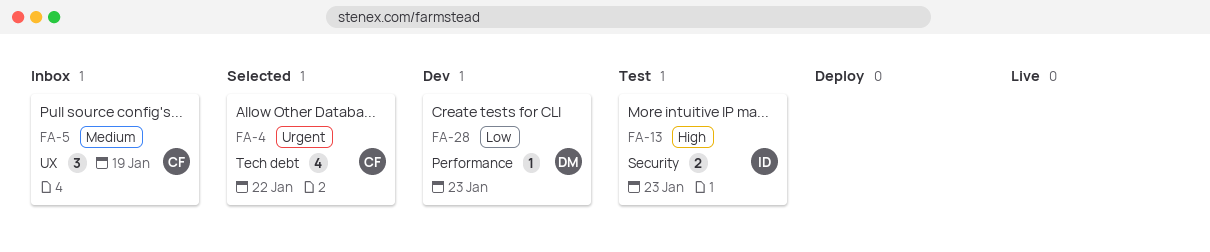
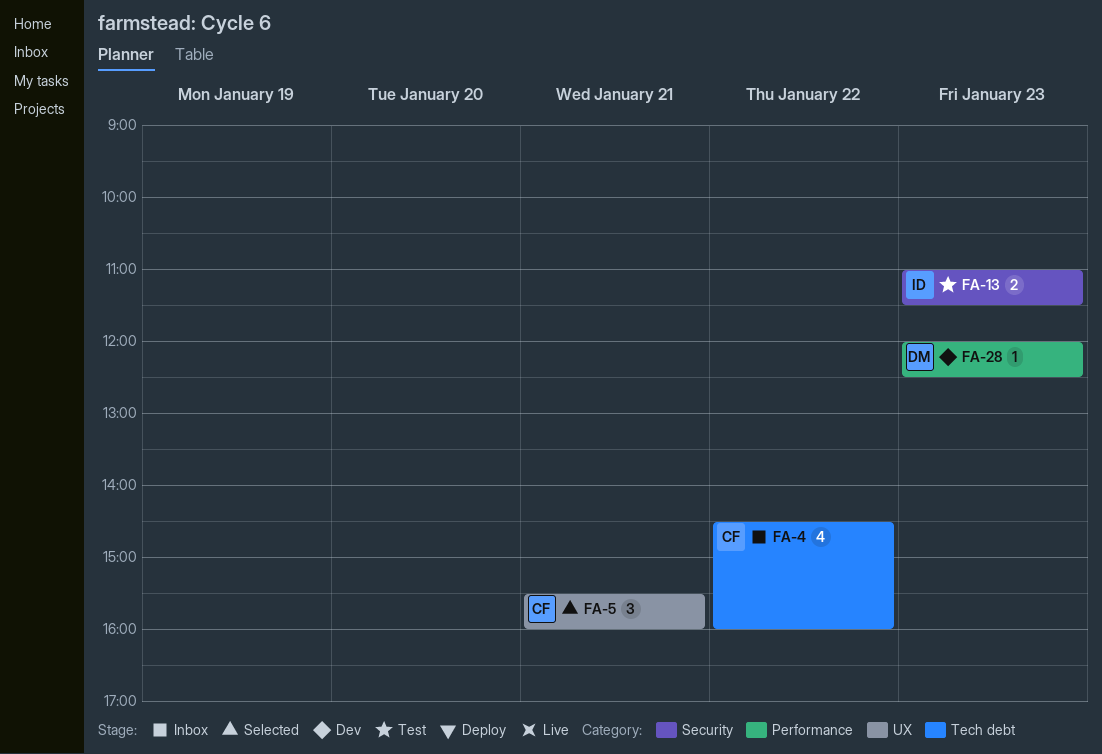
FA-4, status: Selected -> Inbox
FA-5, status: Inbox -> Selected
FA-5, day: Jan 19 -> Jan 21

